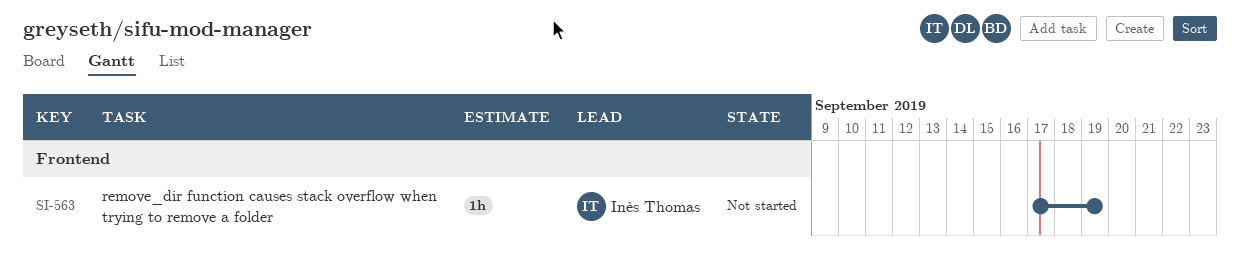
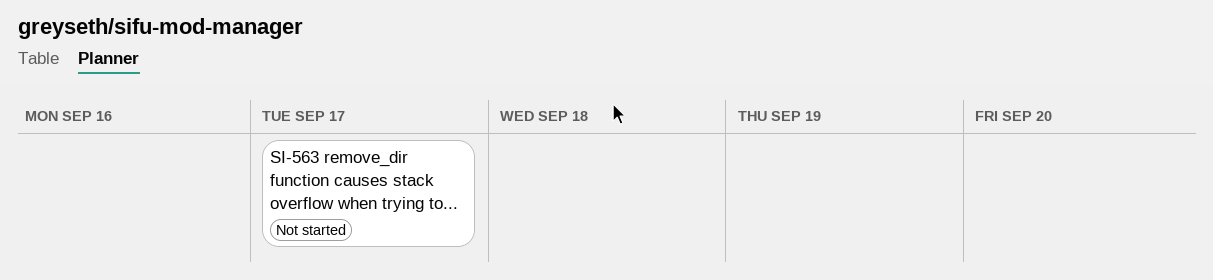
SI-563, due: Sep 19 -> Sep 17

